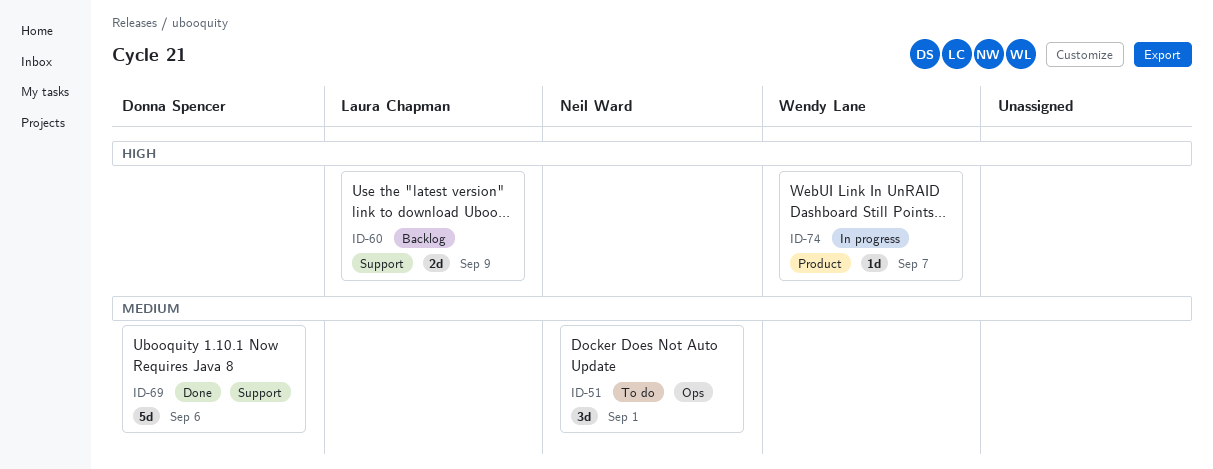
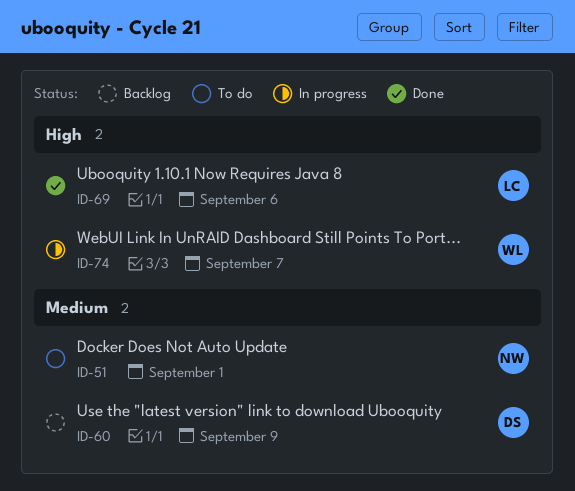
ID-60, owner: Laura Chapman -> Donna Spencer
ID-60, priority: High -> Medium
ID-69, owner: Donna Spencer -> Laura Chapman
ID-69, priority: Medium -> High

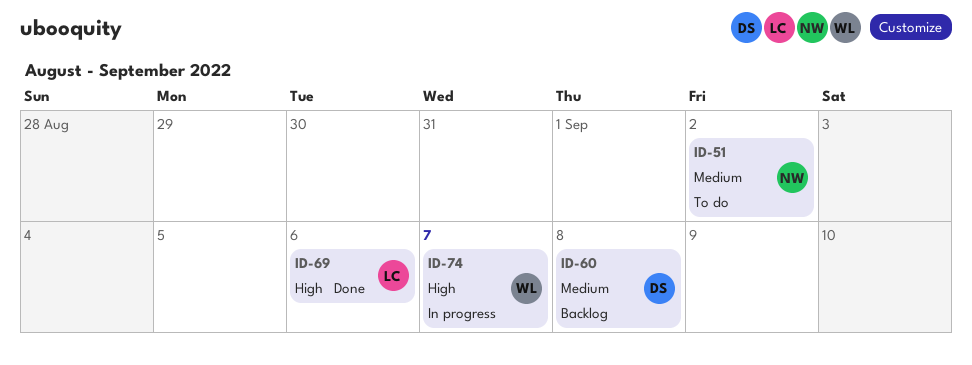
ID-51, due: Sep 1 -> Sep 2
ID-60, due: Sep 9 -> Sep 8

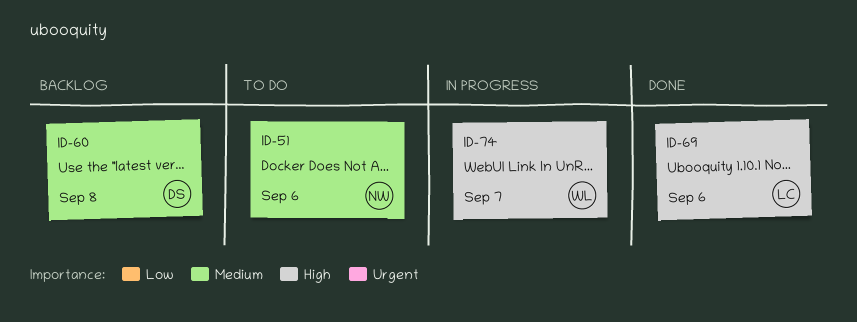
ID-51, due: Sep 2 -> Sep 6

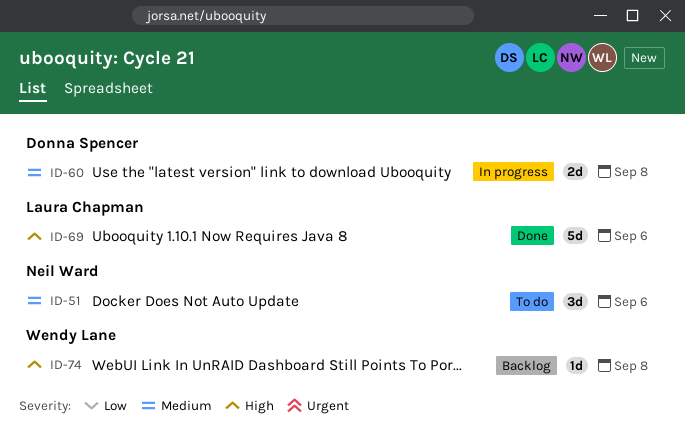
ID-60, status: Backlog -> In progress
ID-74, status: In progress -> Backlog
ID-74, due: Sep 7 -> Sep 8

